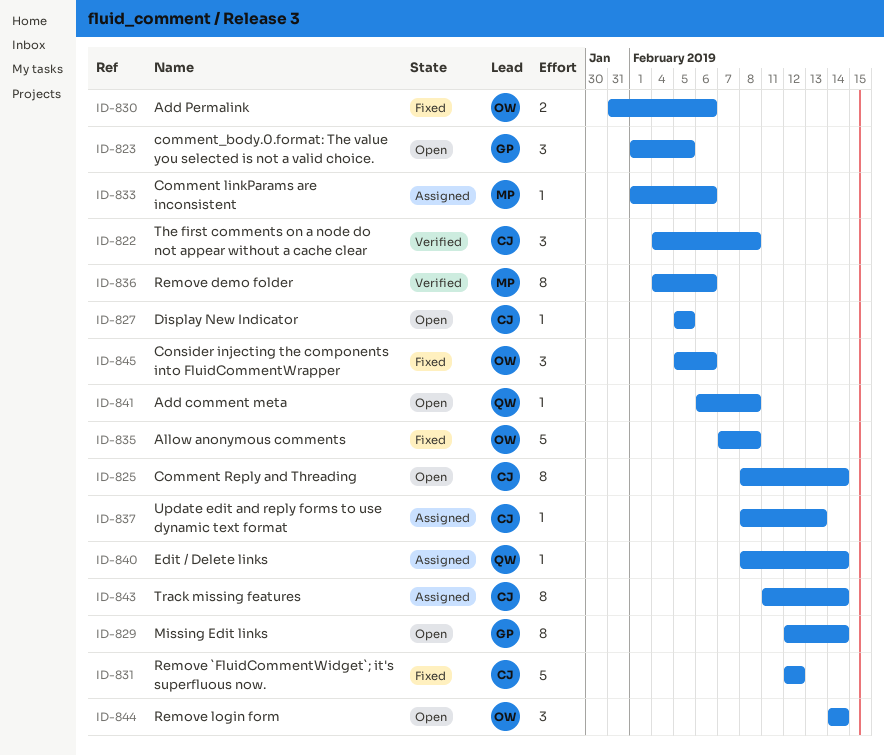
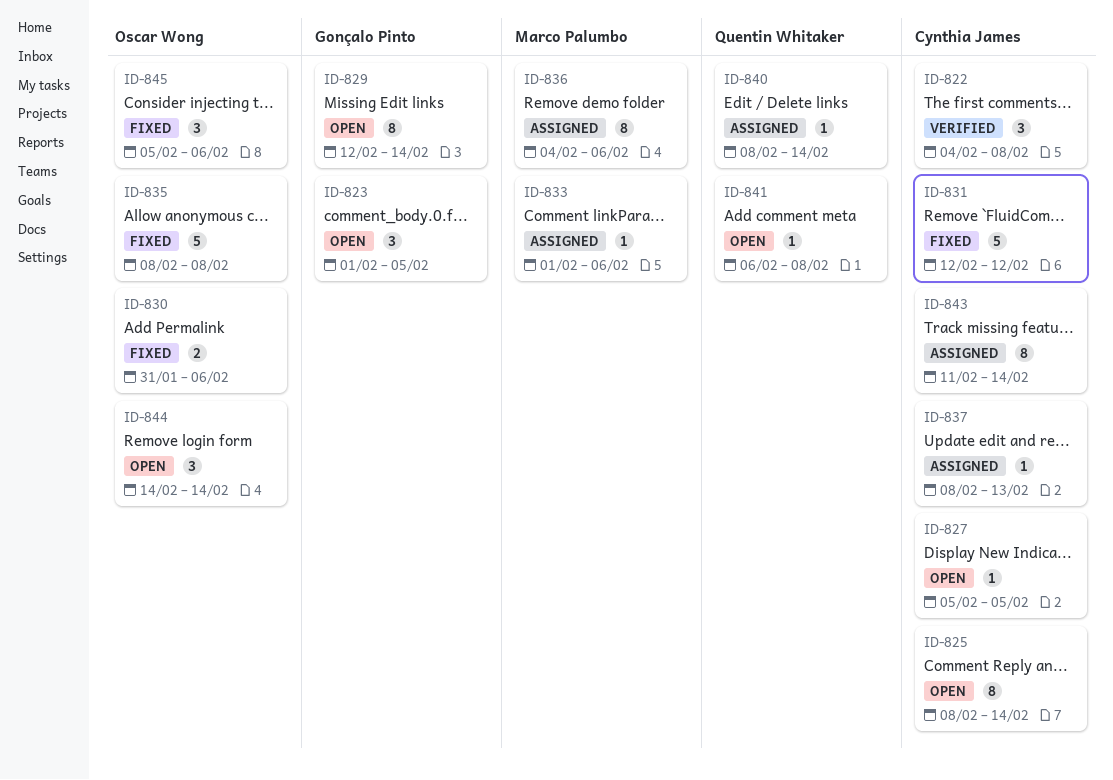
ID-835, start: Feb 7 -> Feb 8
ID-836, status: Verified -> Assigned

